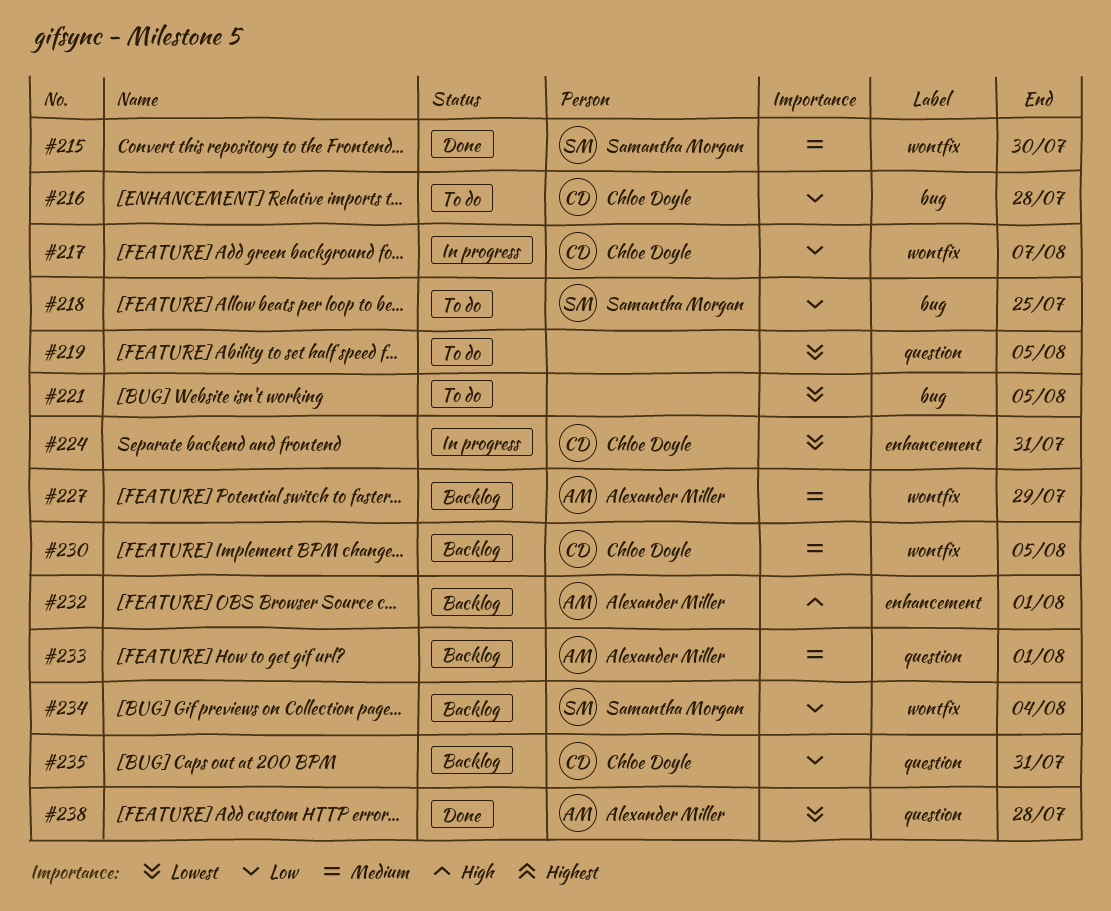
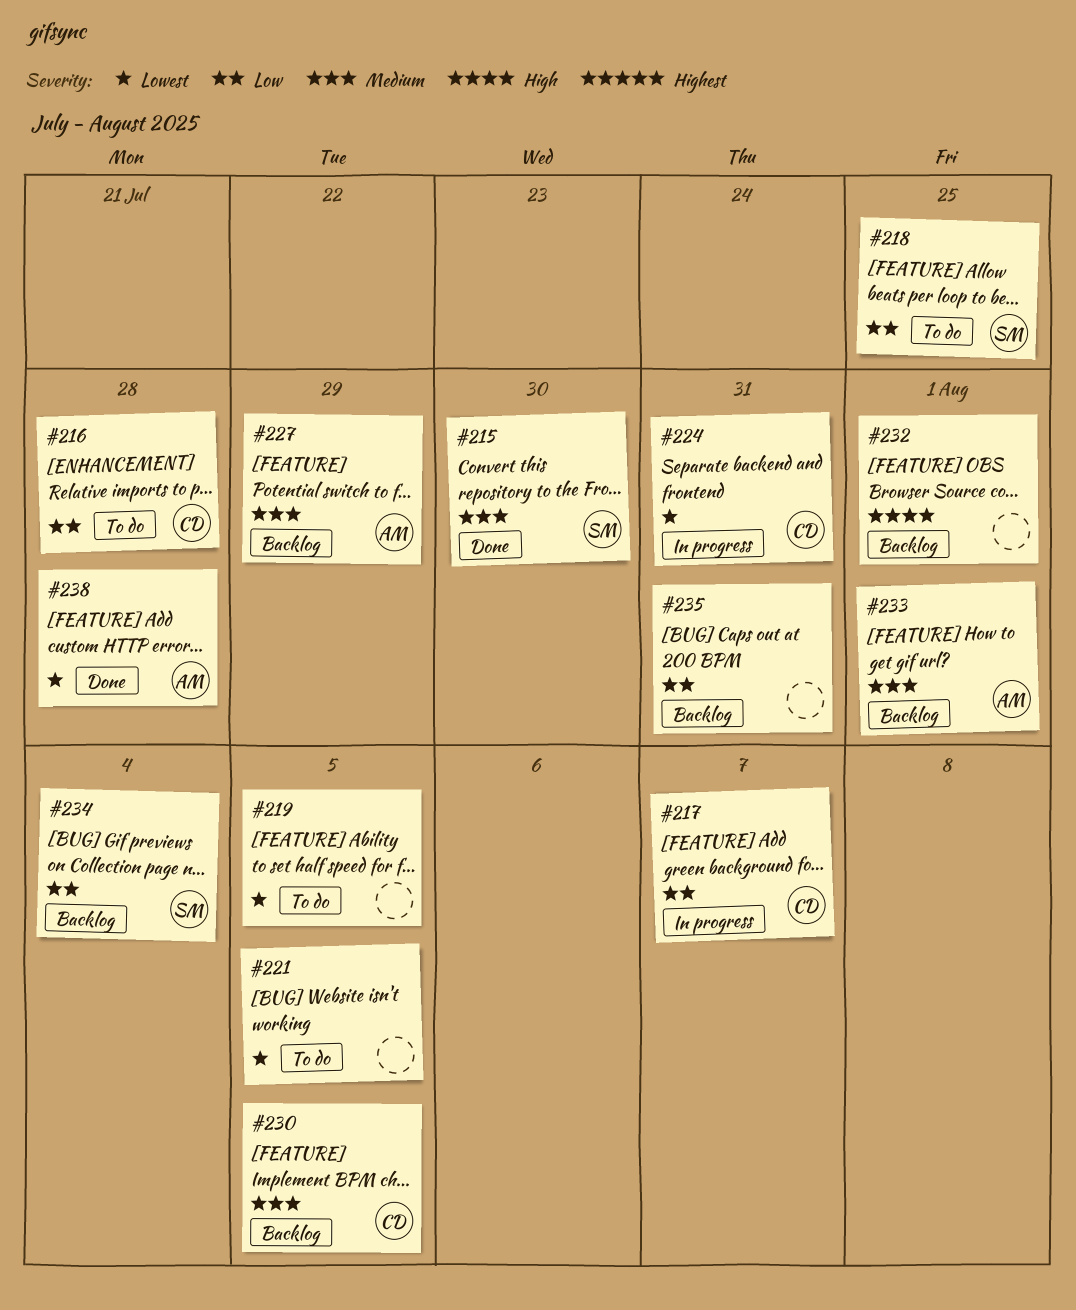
#232, owner: Alexander Miller -> none
#235, owner: Chloe Doyle -> none

